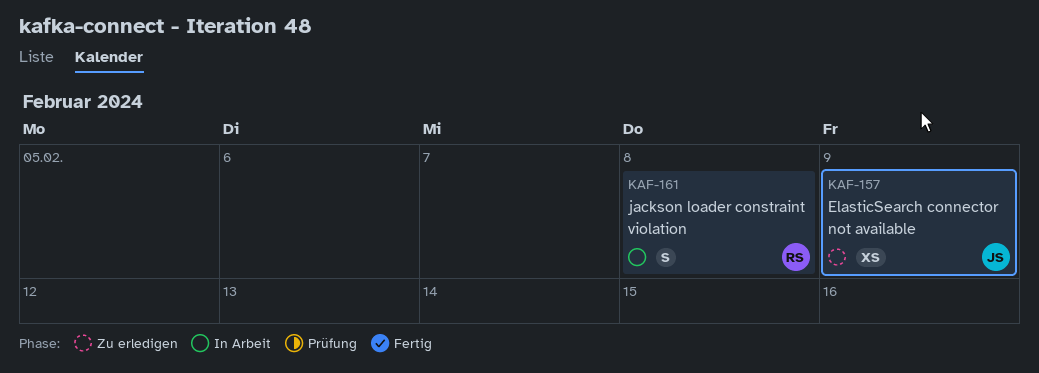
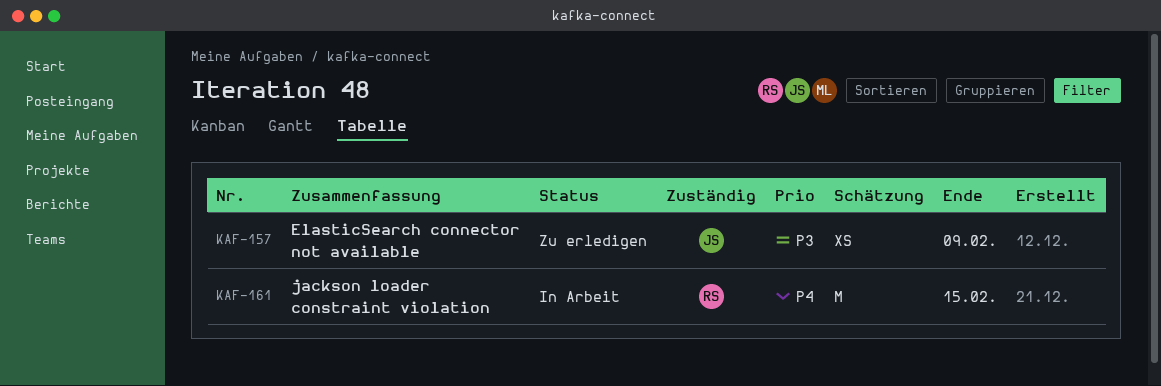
KAF-161, estimate: S -> M
KAF-161, due: Feb 8 -> Feb 15

